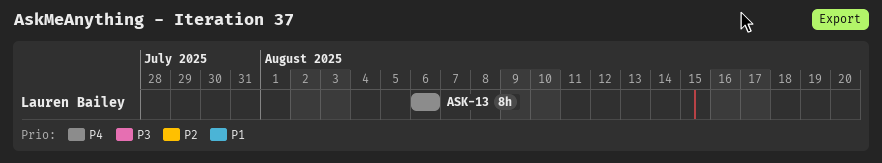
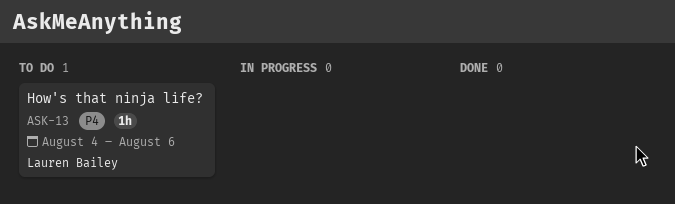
ASK-13, estimate: 8h -> 1h
ASK-13, start: Aug 6 -> Aug 4

